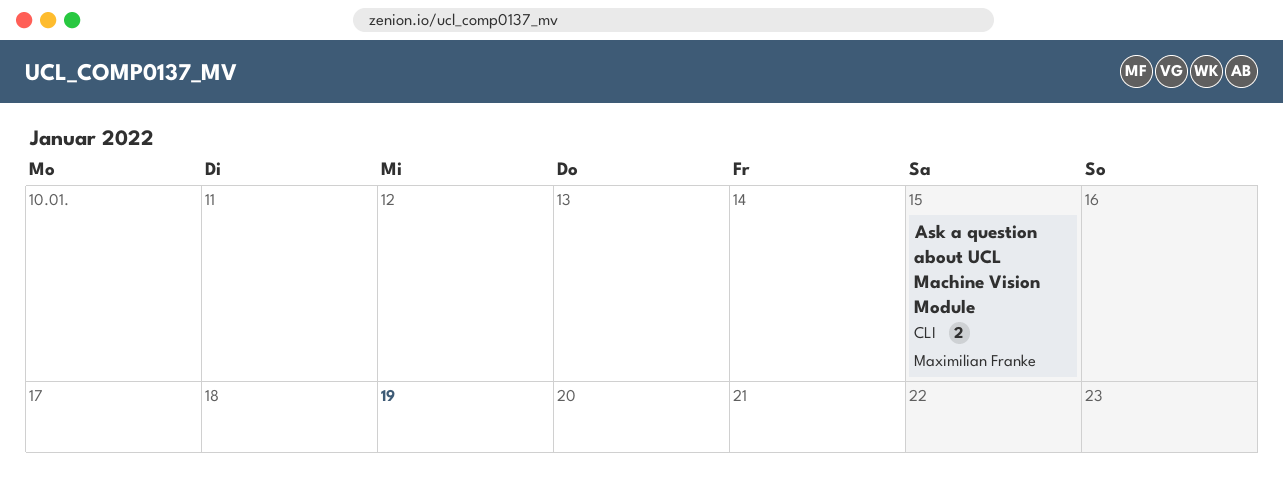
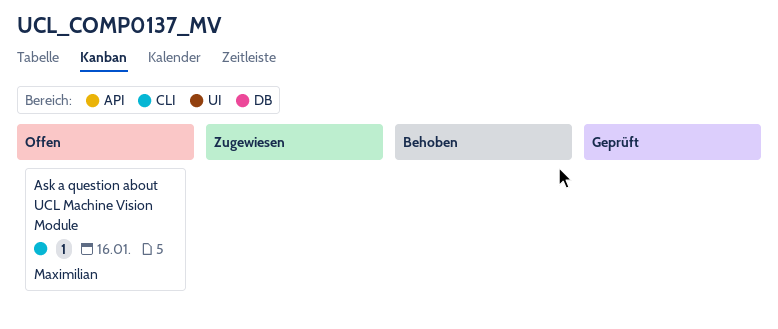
Ask a question about UCL Machine Vision Module, estimate: 2 -> 1
Ask a question about UCL Machine Vision Module, due: Jan 15 -> Jan 16

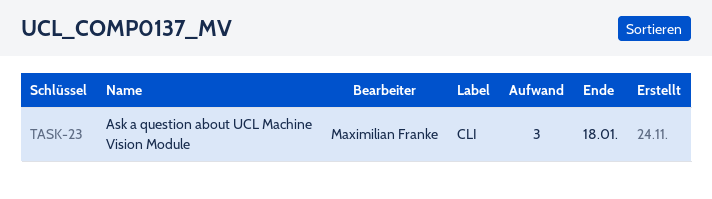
Ask a question about UCL Machine Vision Module, estimate: 1 -> 3
Ask a question about UCL Machine Vision Module, due: Jan 16 -> Jan 18

